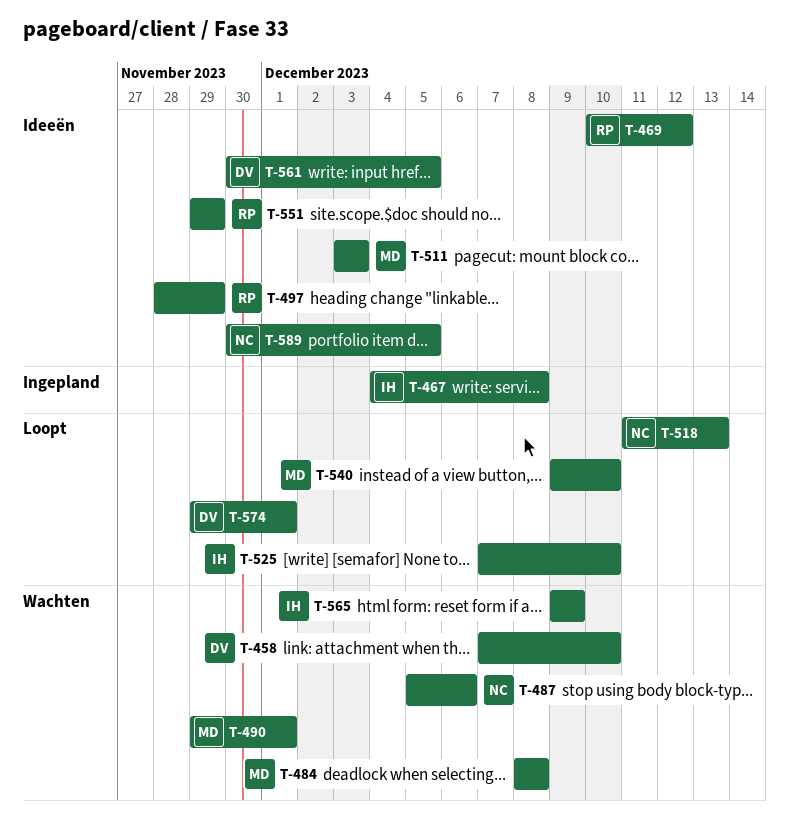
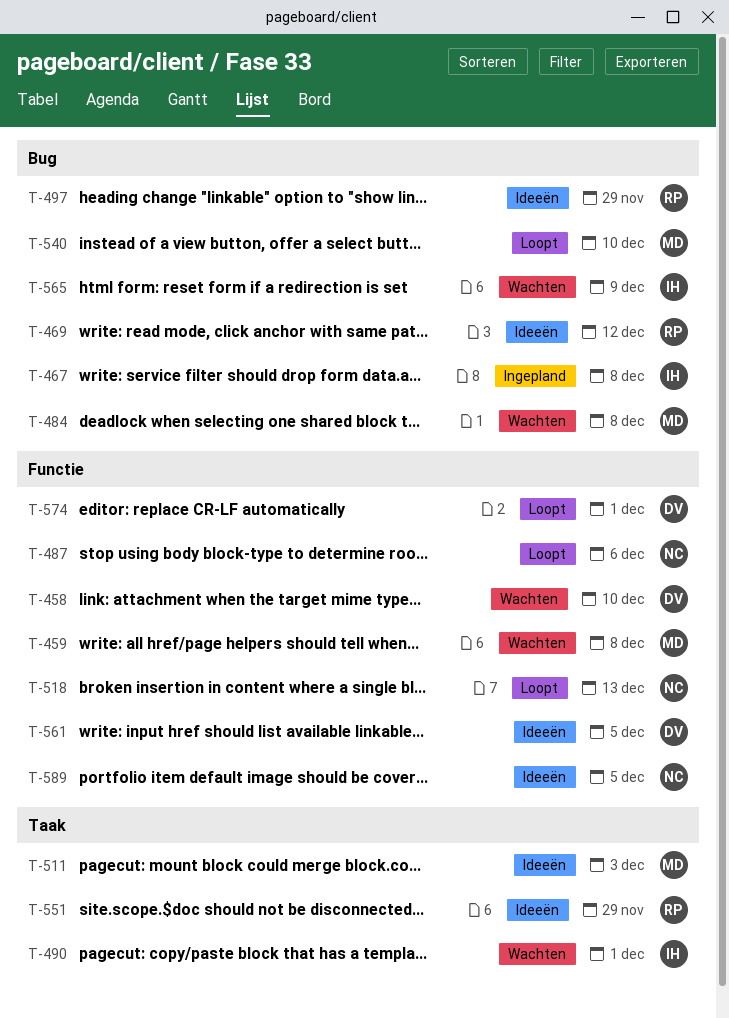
T-459: none -> present
T-487, status: Wachten -> Loopt
T-490, owner: MD -> IH
T-525: present -> none

